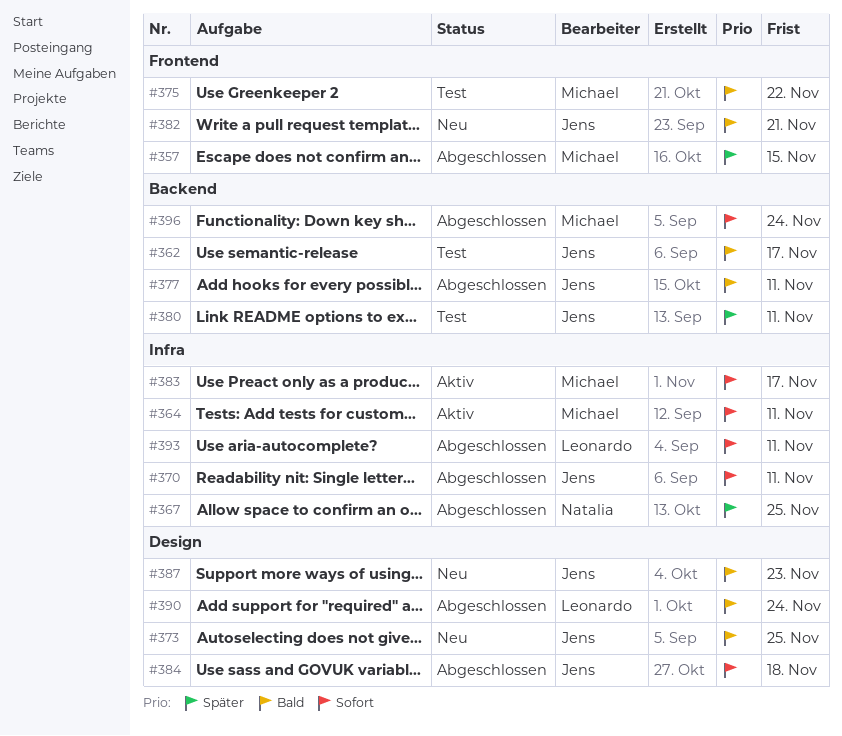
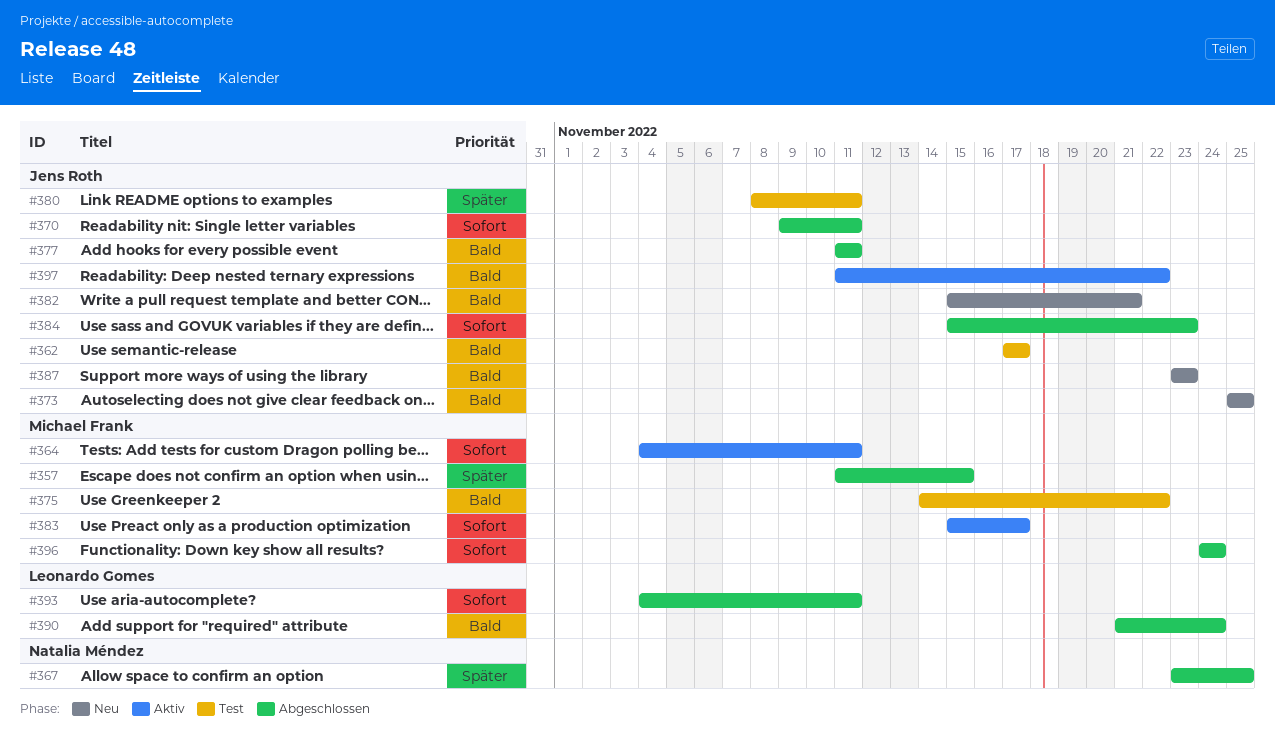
#384, due: Nov 18 -> Nov 23
#397: none -> present

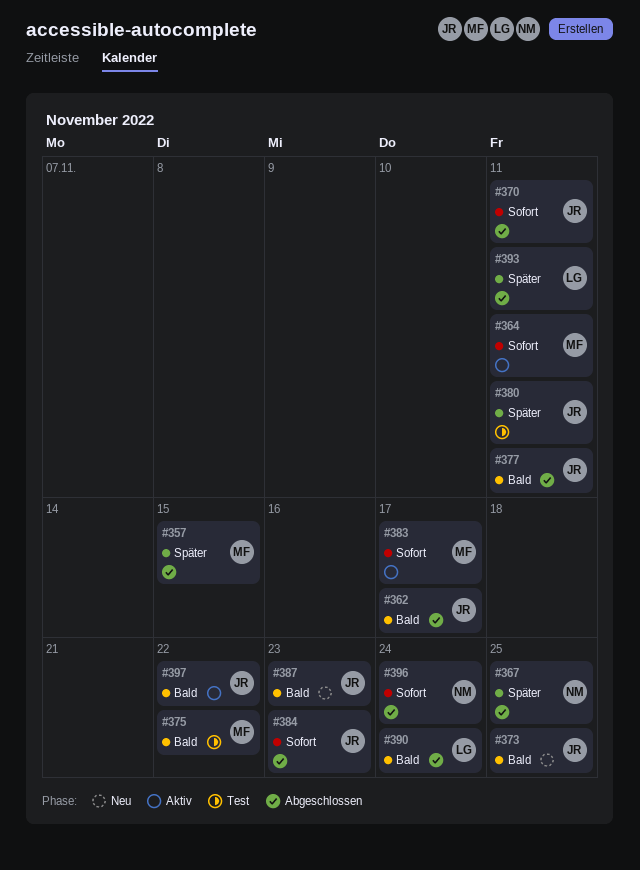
#362, status: Test -> Abgeschlossen
#382: present -> none
#393, priority: Sofort -> Später
#396, owner: Michael Frank -> Natalia Méndez

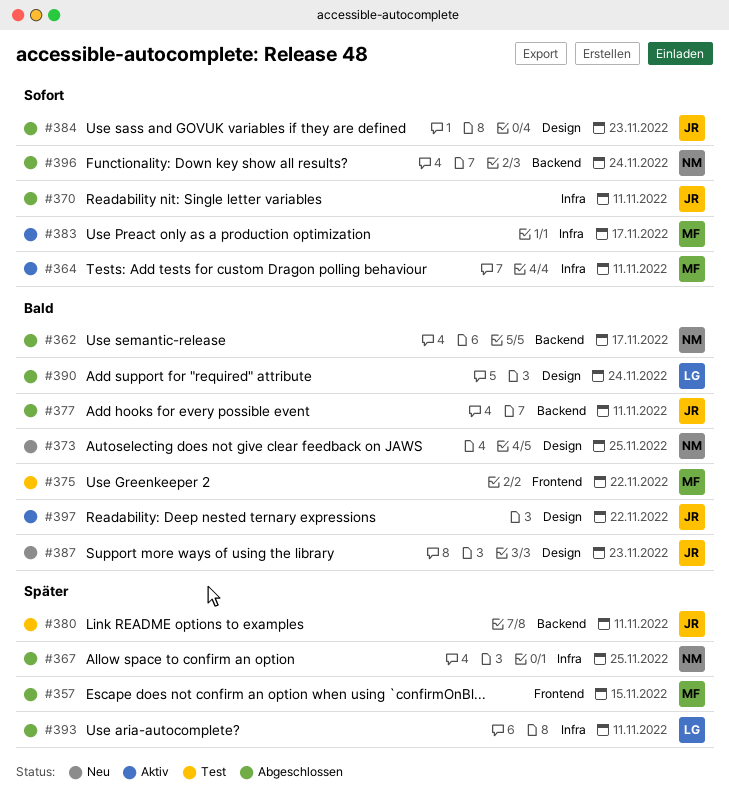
#362, owner: JR -> NM
#373, owner: JR -> NM

